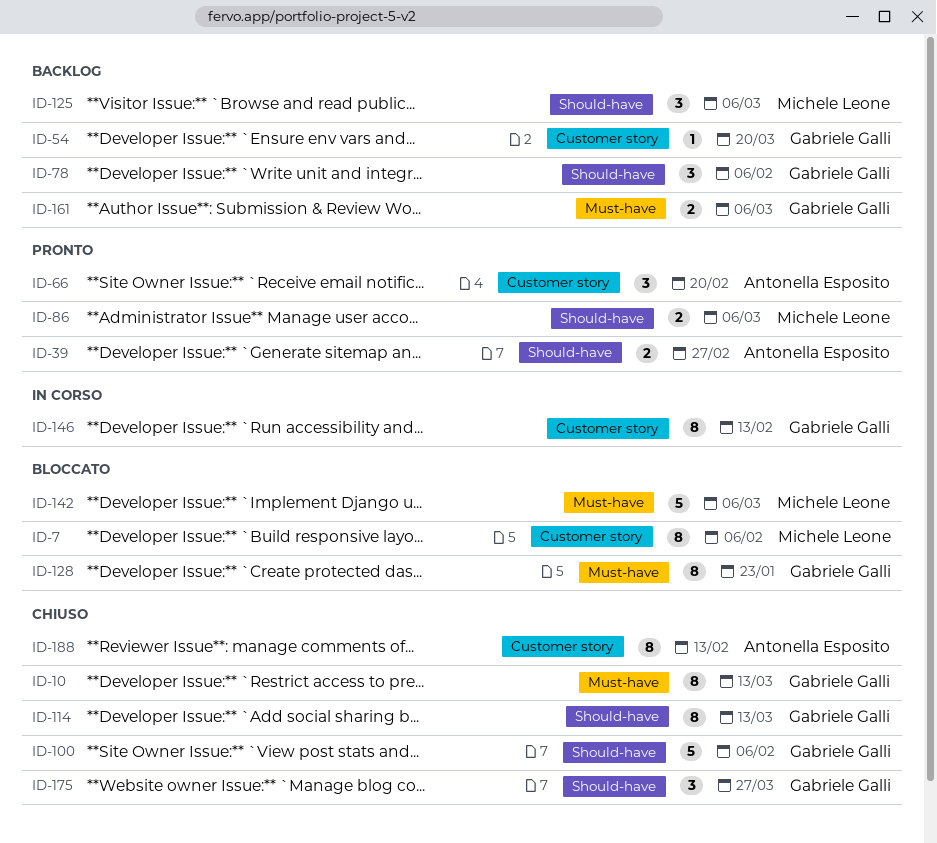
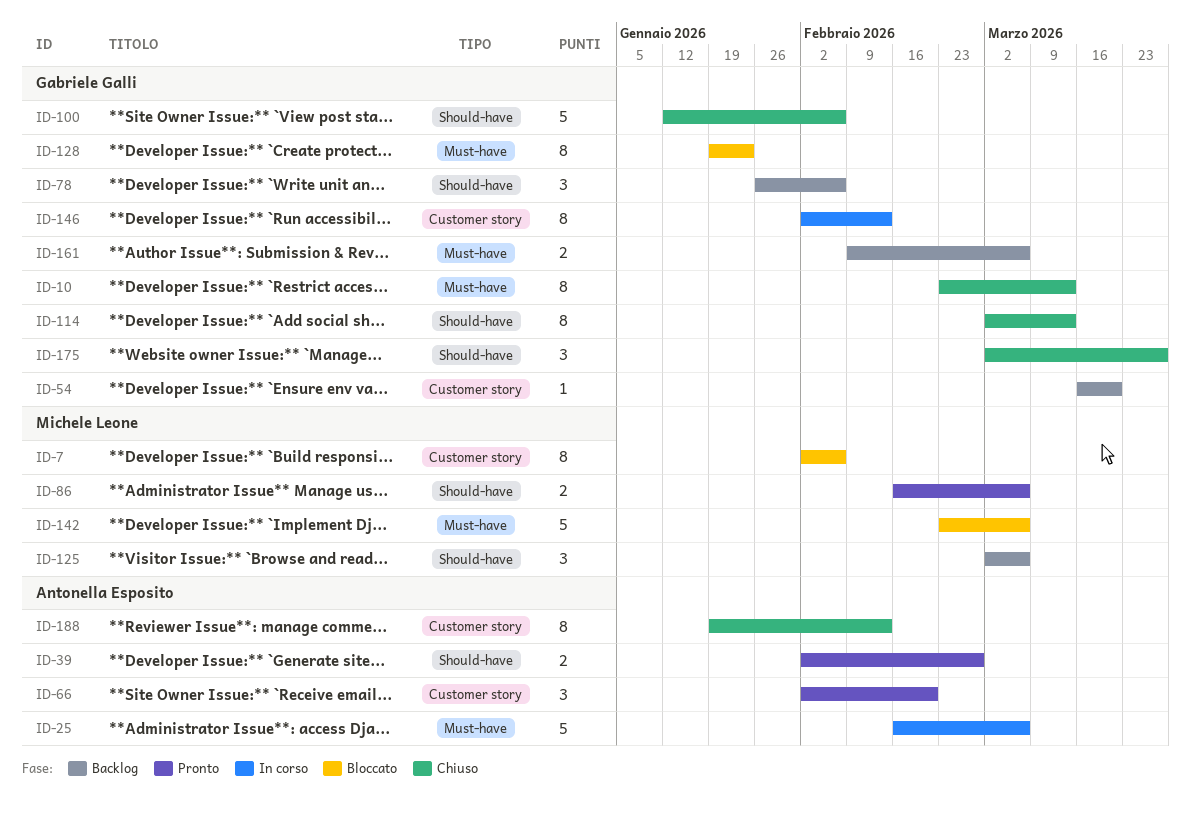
ID-25: none -> present

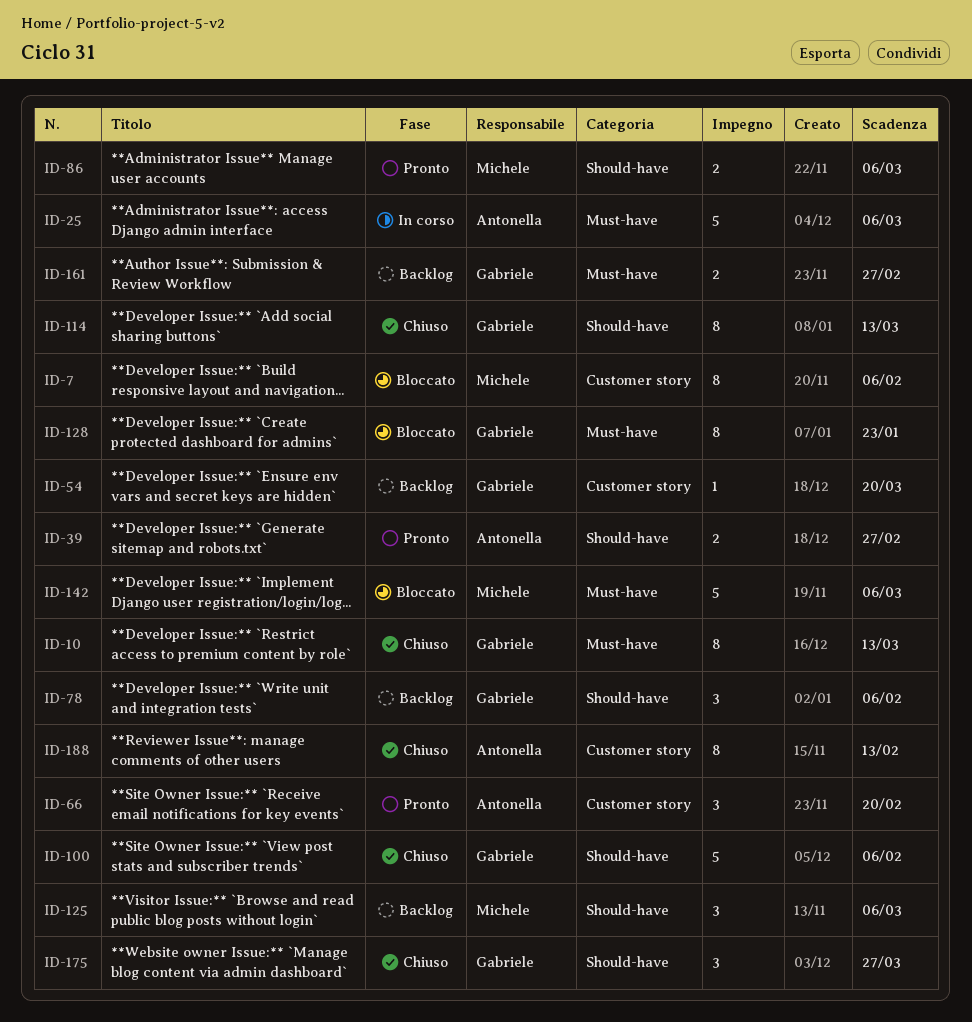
ID-146: present -> none
ID-161, due: Mar 6 -> Feb 27

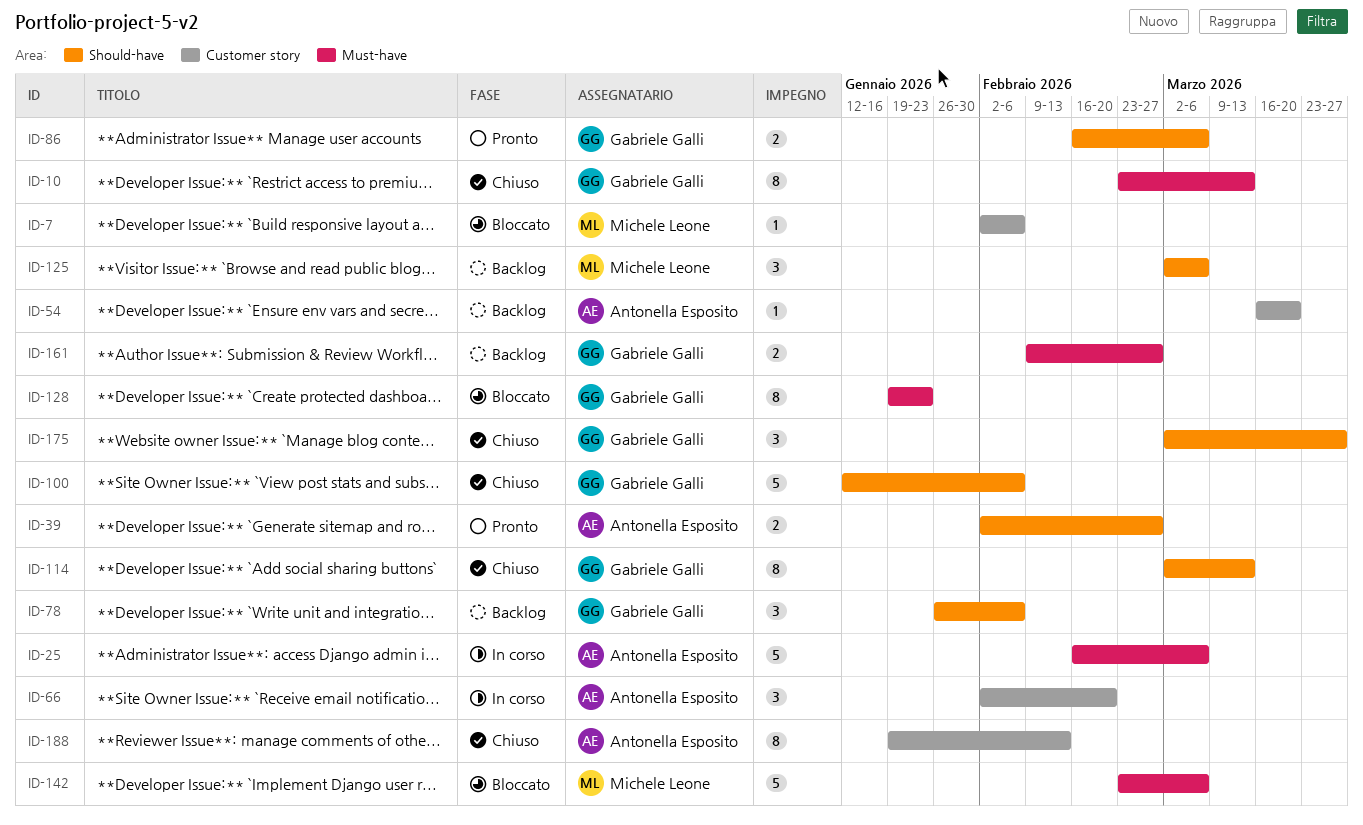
ID-7, estimate: 8 -> 1
ID-54, owner: Gabriele Galli -> Antonella Esposito
ID-66, status: Pronto -> In corso
ID-86, owner: Michele Leone -> Gabriele Galli

